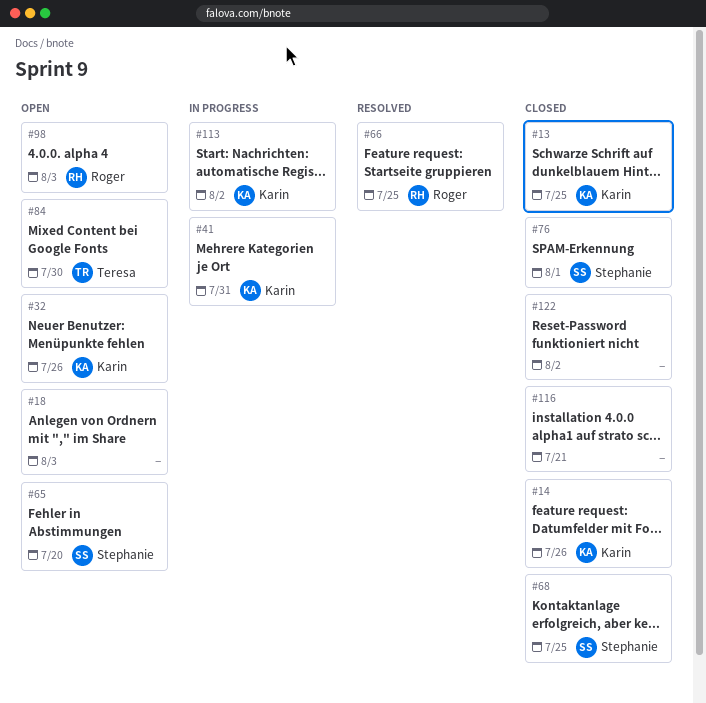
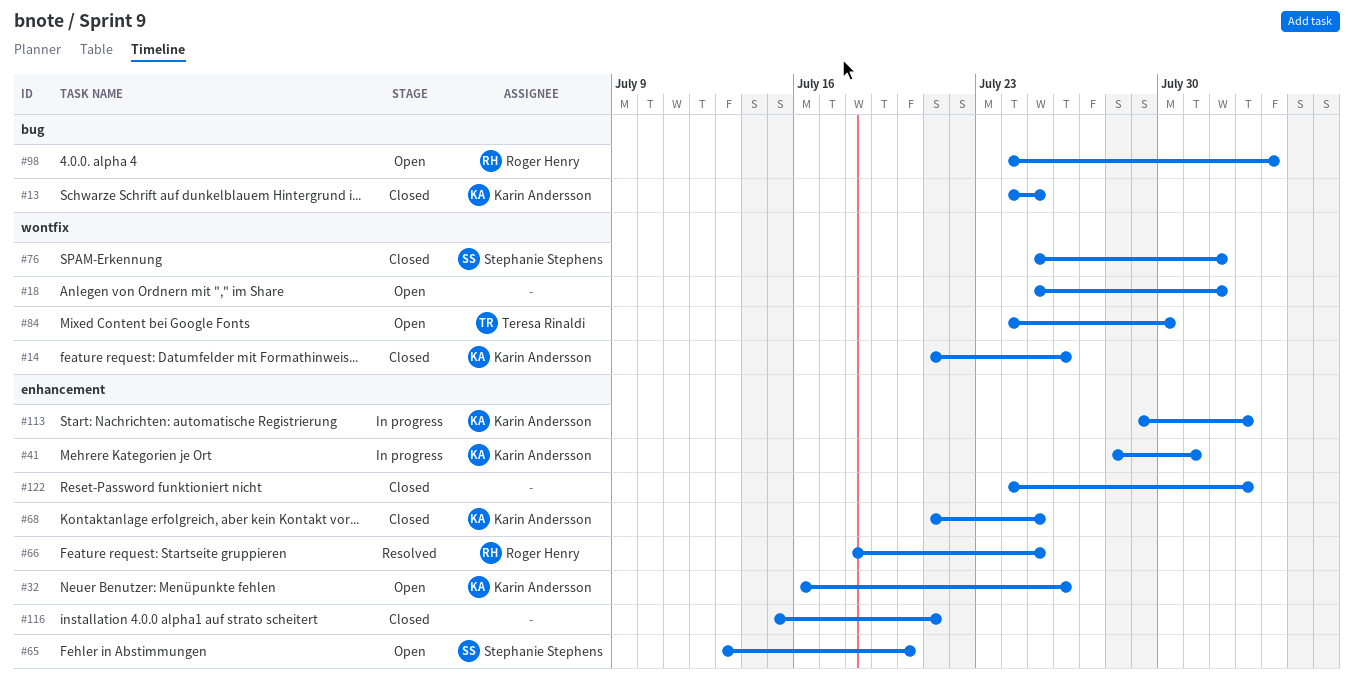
#18, due: Aug 3 -> Aug 1
#68, owner: Stephanie Stephens -> Karin Andersson

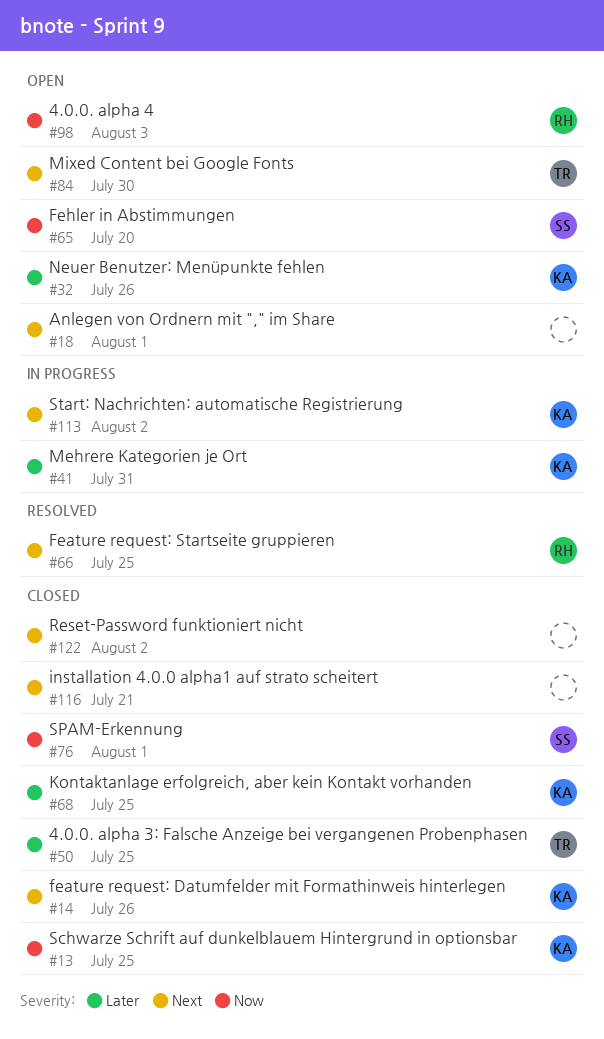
#50: none -> present

